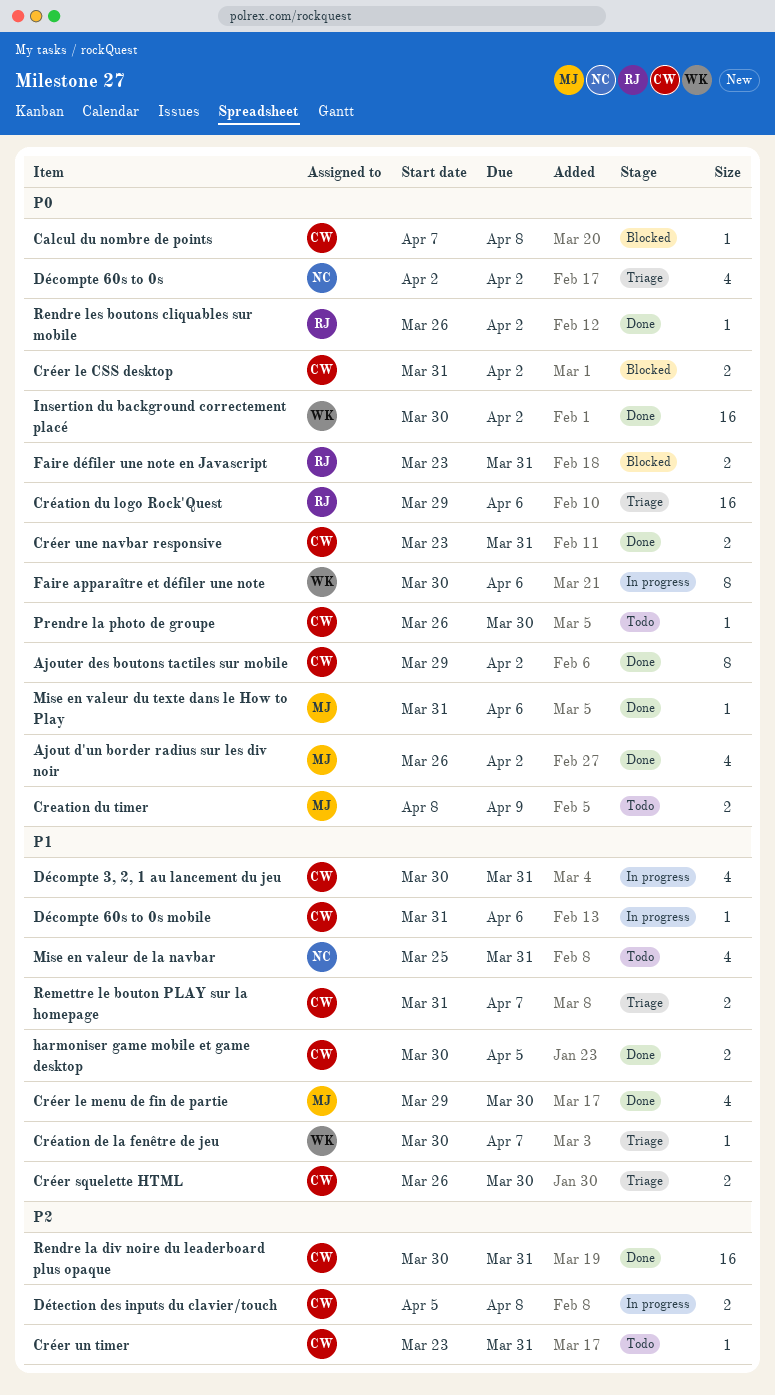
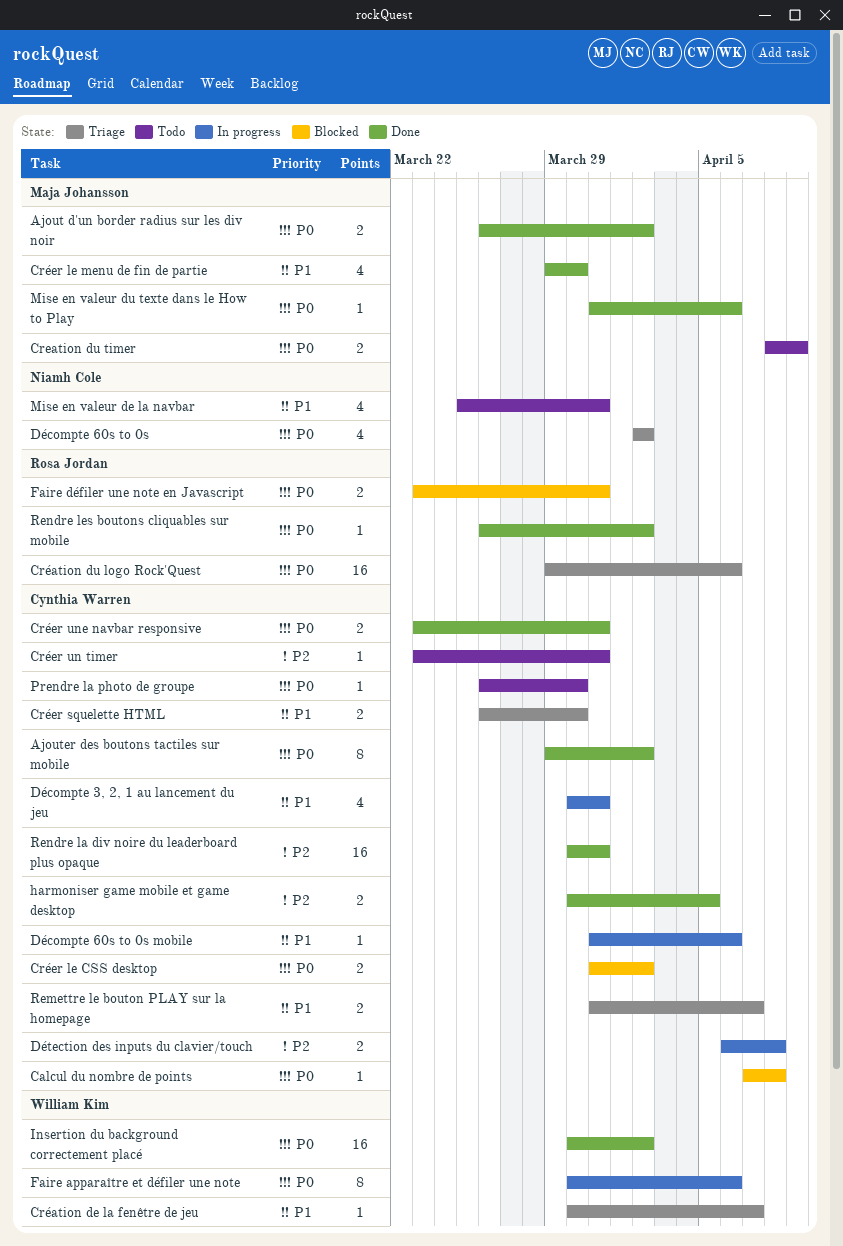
Ajout d'un border radius sur les div noir, estimate: 4 -> 2
Détection des inputs du clavier/touch, start: Apr 5 -> Apr 6
harmoniser game mobile et game desktop, priority: P1 -> P2

